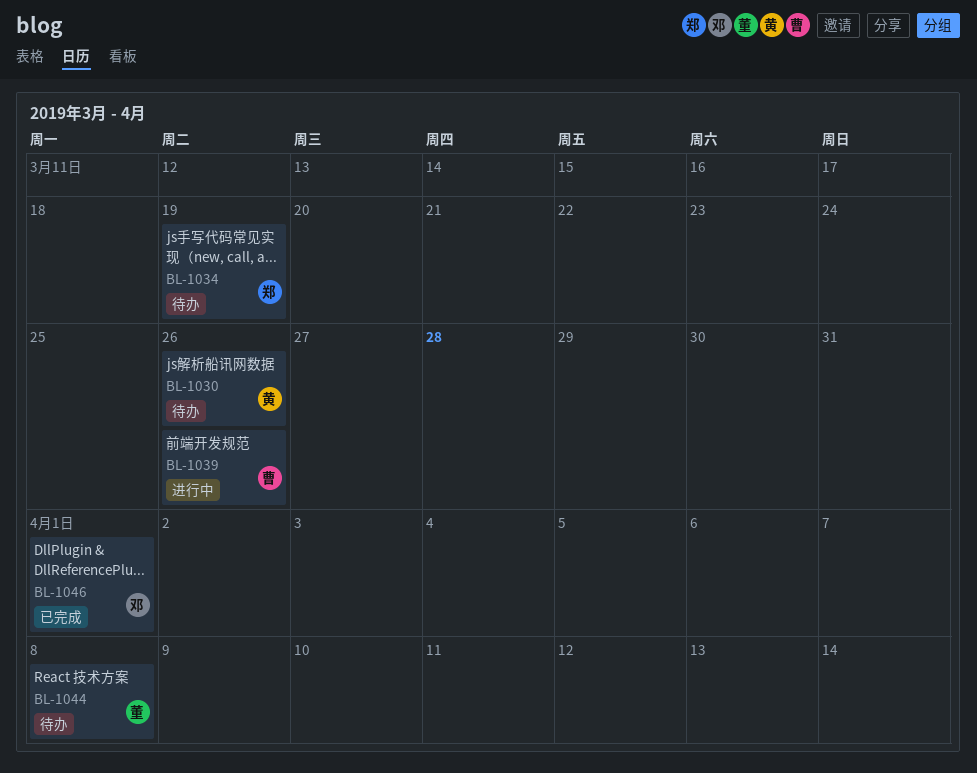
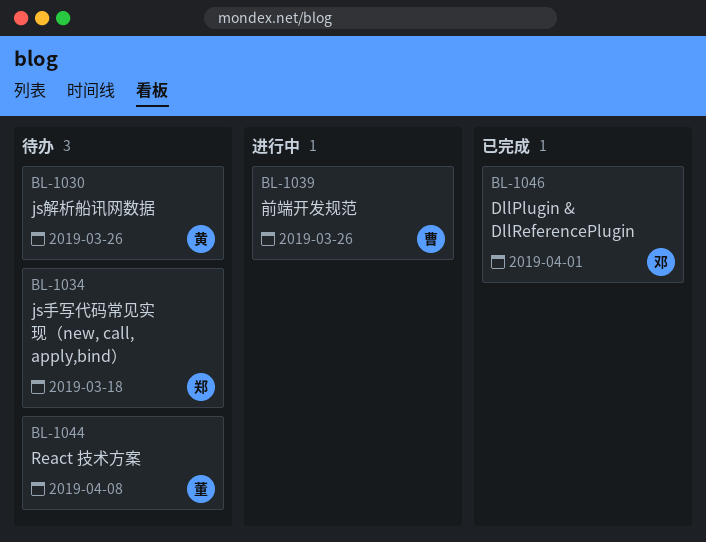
BL-1034, due: Mar 19 -> Mar 18

